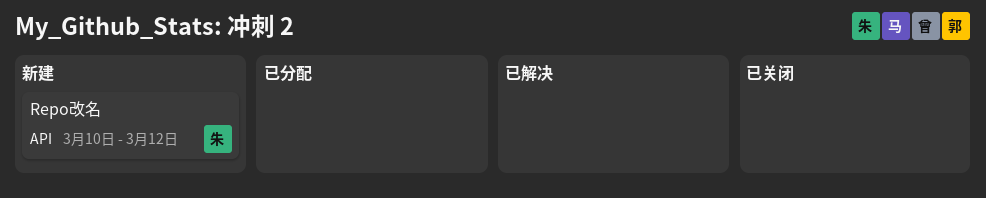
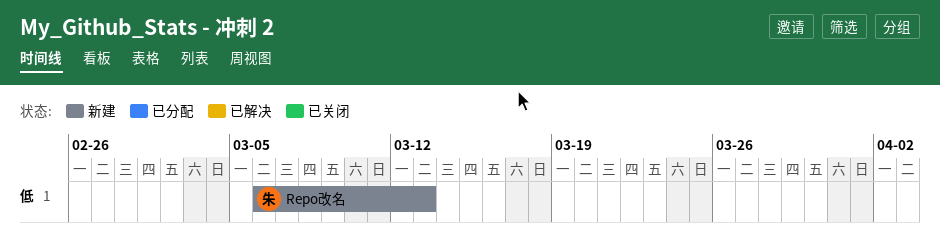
Repo改名, start: Mar 10 -> Mar 6
Repo改名, due: Mar 12 -> Mar 13

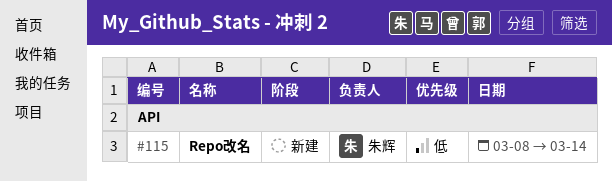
Repo改名, start: Mar 6 -> Mar 8
Repo改名, due: Mar 13 -> Mar 14

